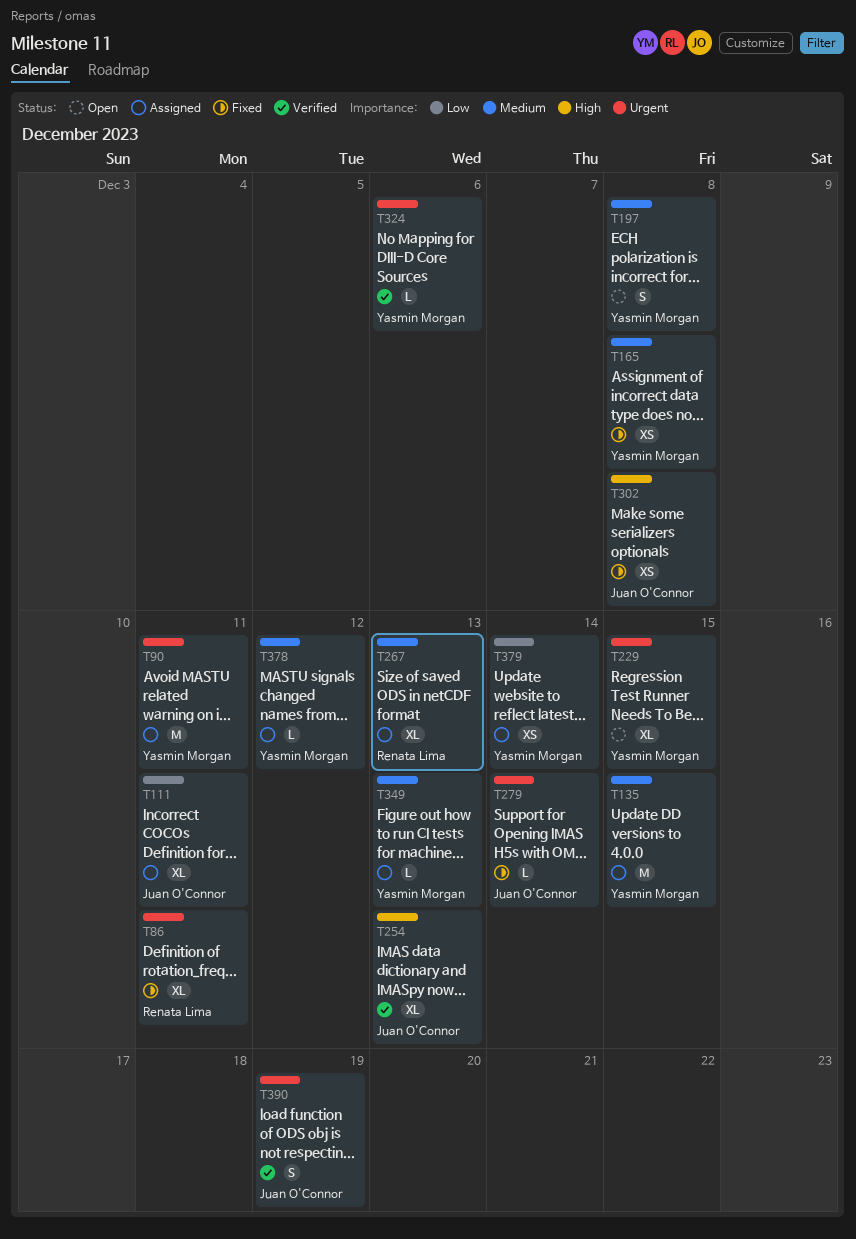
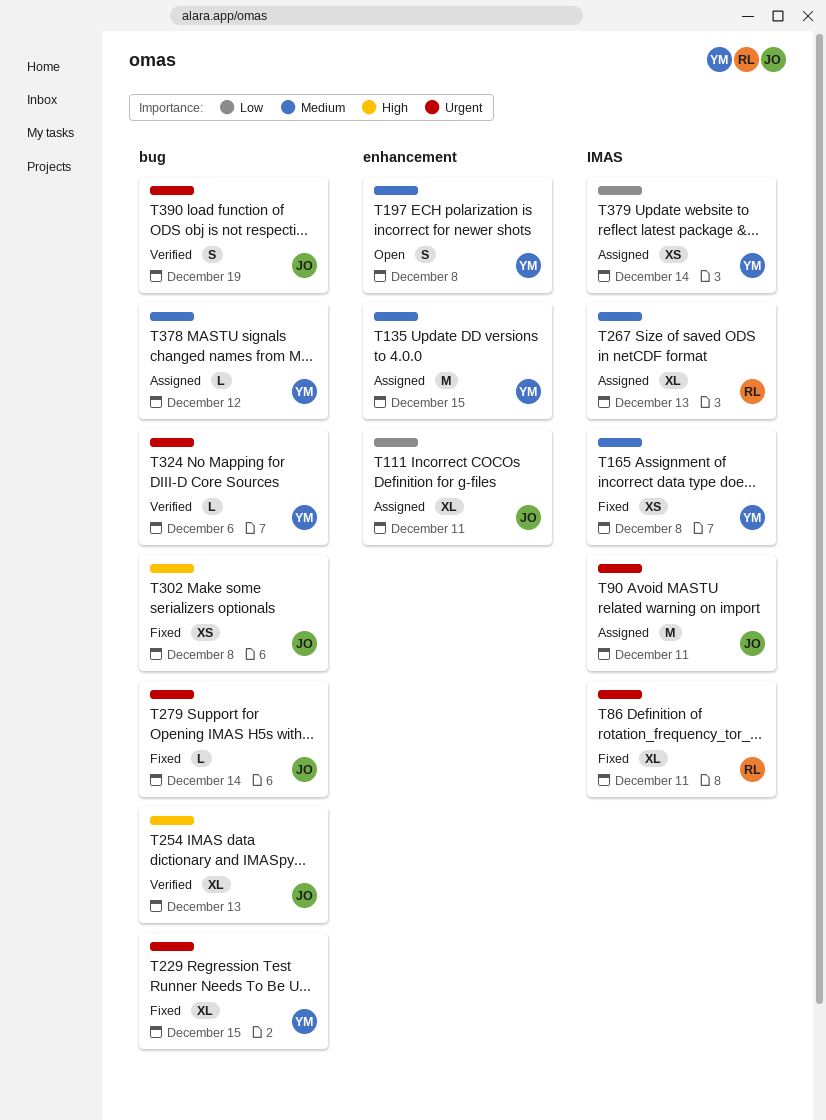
T90, owner: Yasmin Morgan -> Juan O'Connor
T229, status: Open -> Fixed
T349: present -> none

